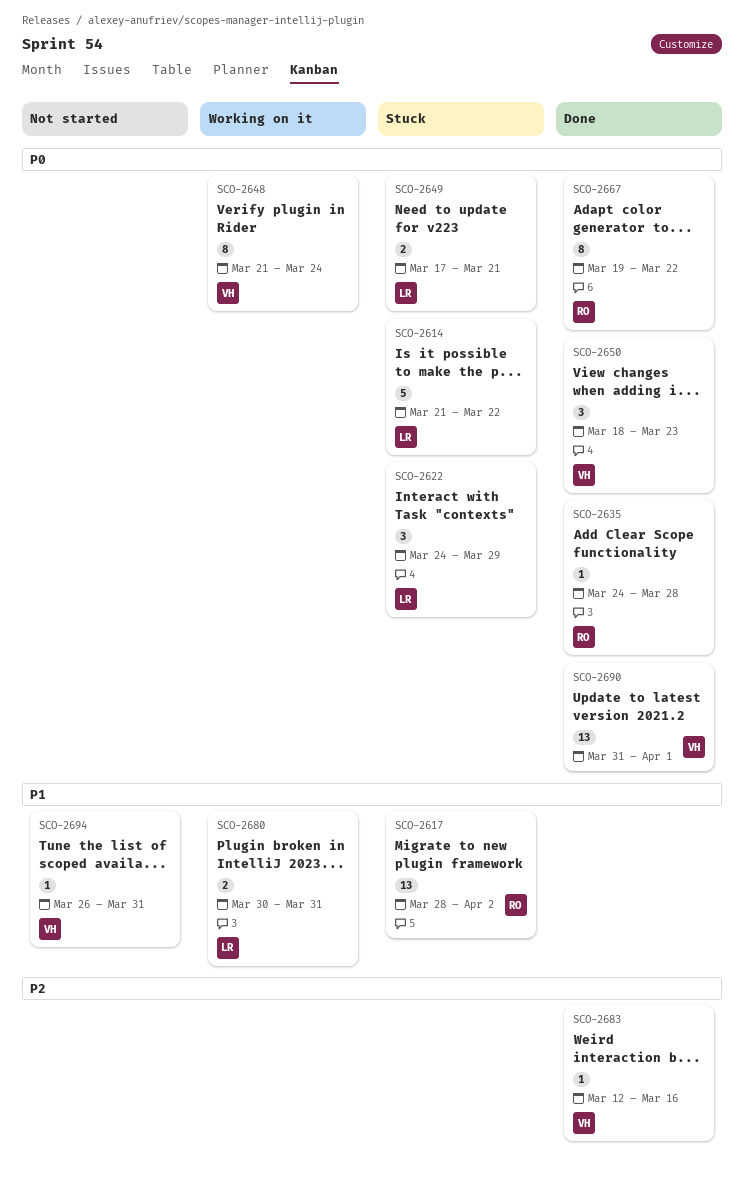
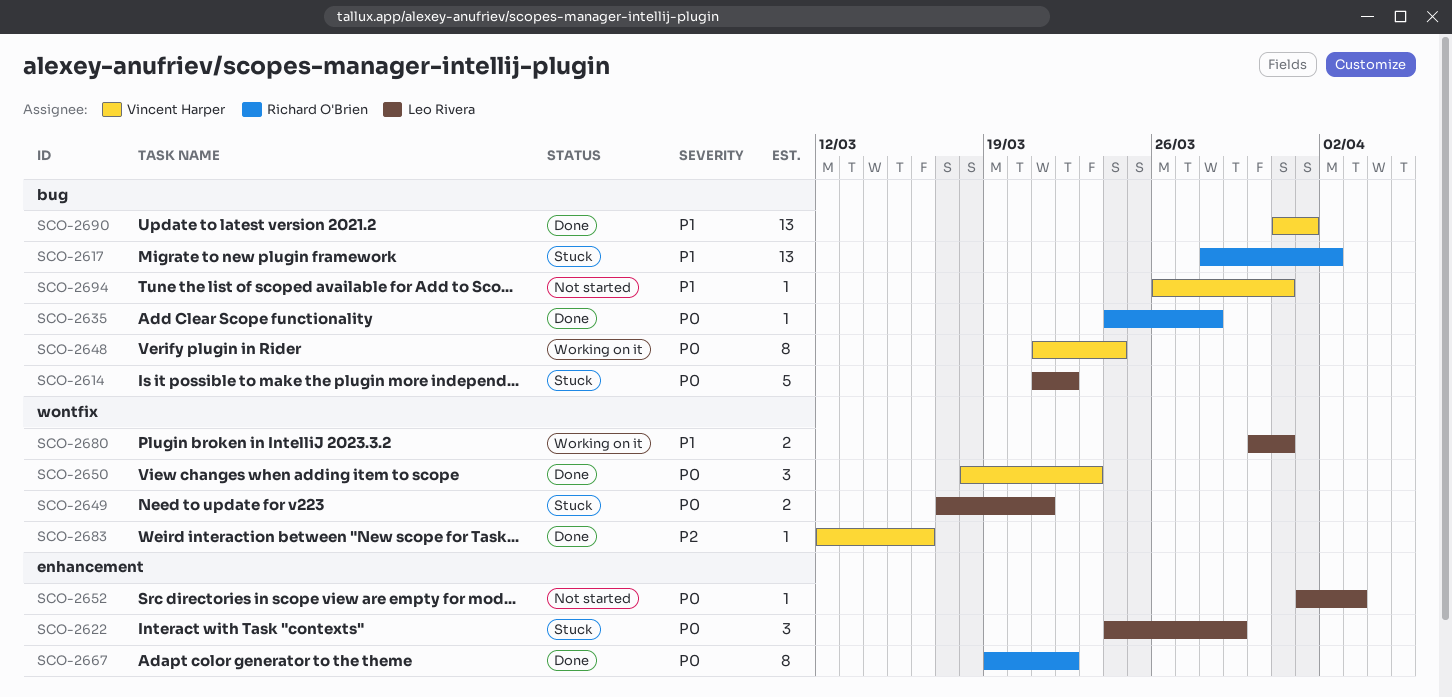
SCO-2652: none -> present
SCO-2690, priority: P0 -> P1

